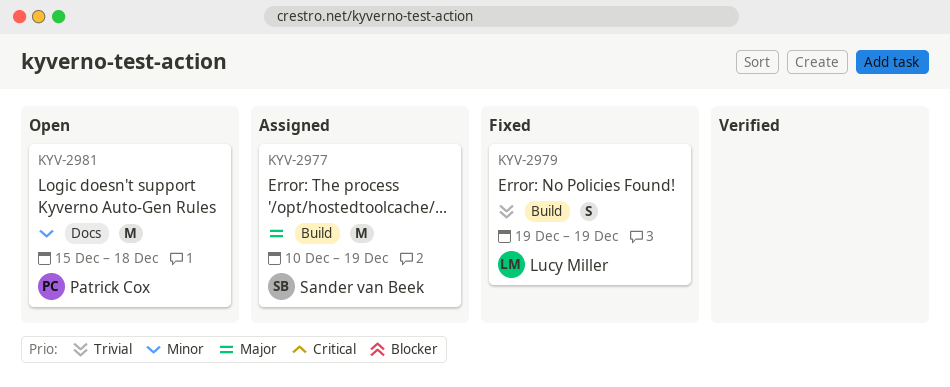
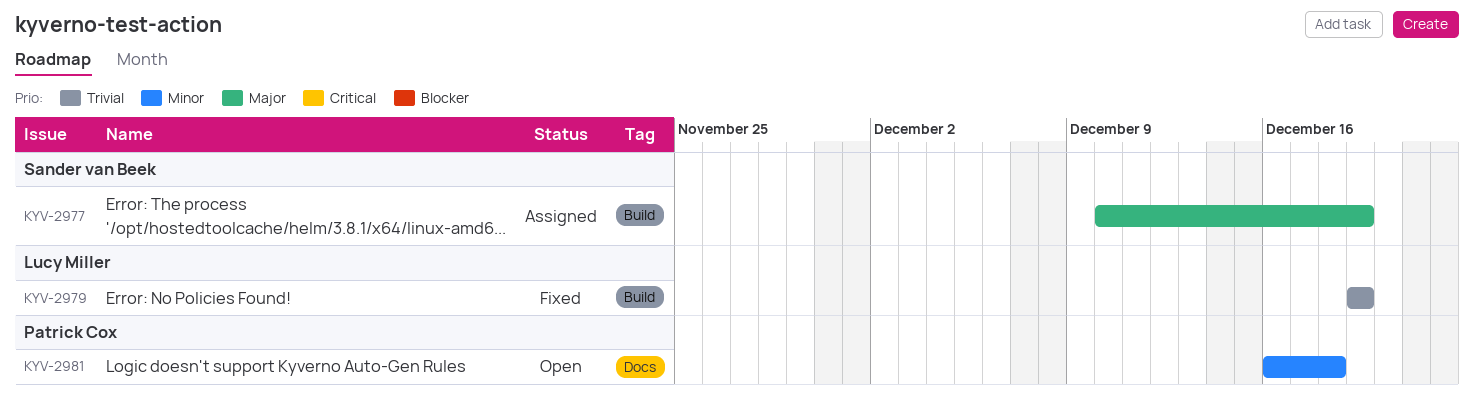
KYV-2981, start: Dec 15 -> Dec 16

